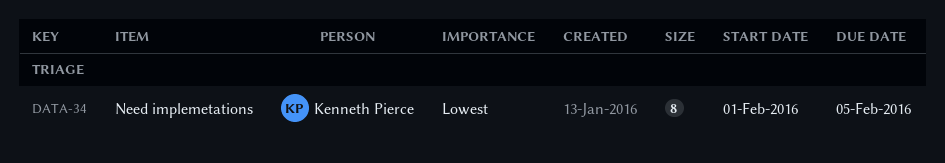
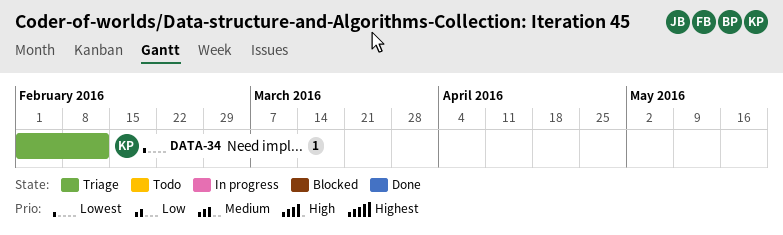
DATA-34, estimate: 8 -> 1
DATA-34, due: Feb 5 -> Feb 12

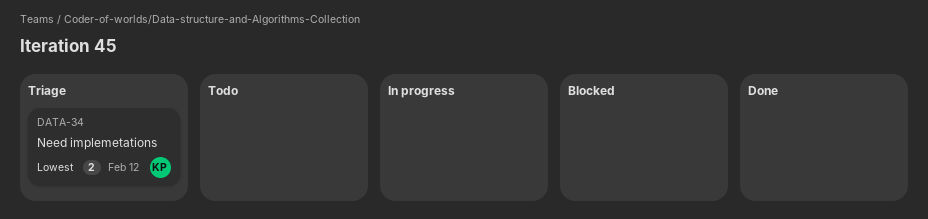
DATA-34, estimate: 1 -> 2

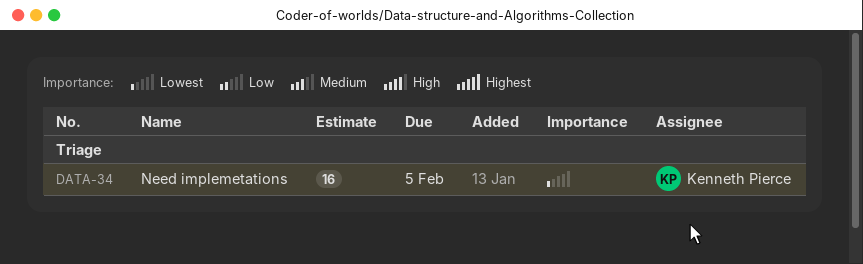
DATA-34, estimate: 2 -> 16
DATA-34, due: Feb 12 -> Feb 5

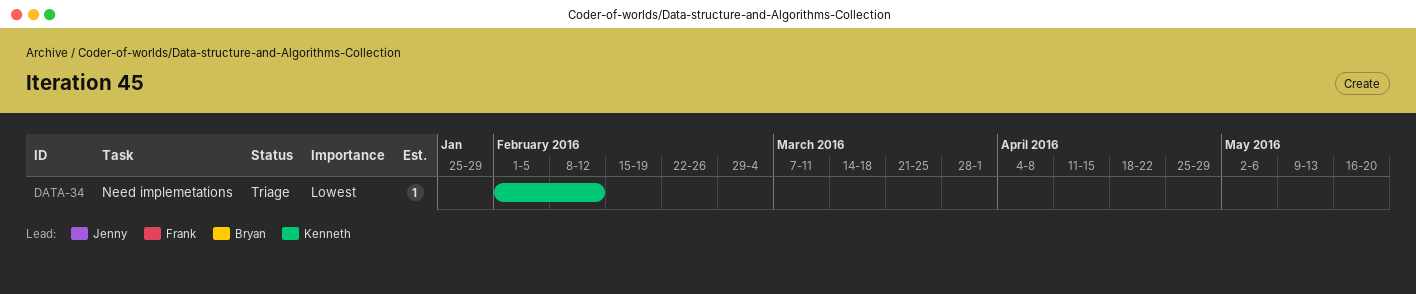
DATA-34, estimate: 16 -> 1
DATA-34, due: Feb 5 -> Feb 12

